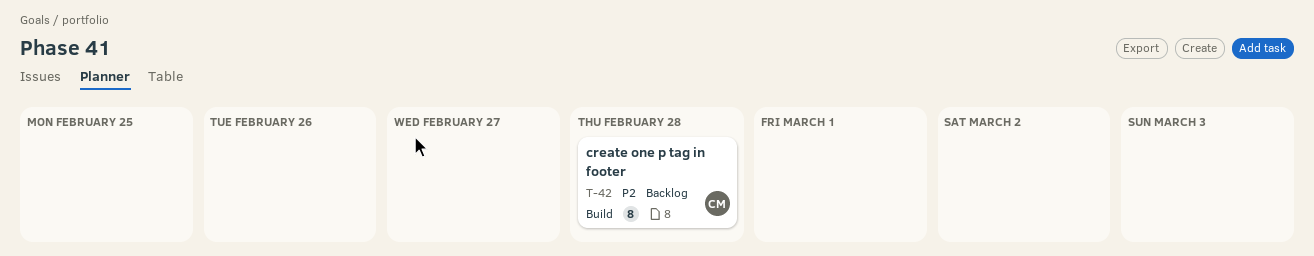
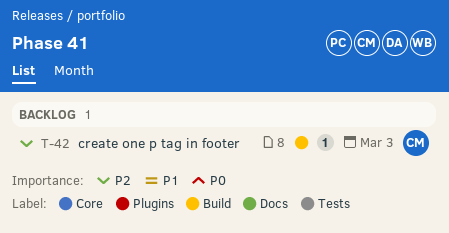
T-42, estimate: 8 -> 1
T-42, due: Feb 28 -> Mar 3

